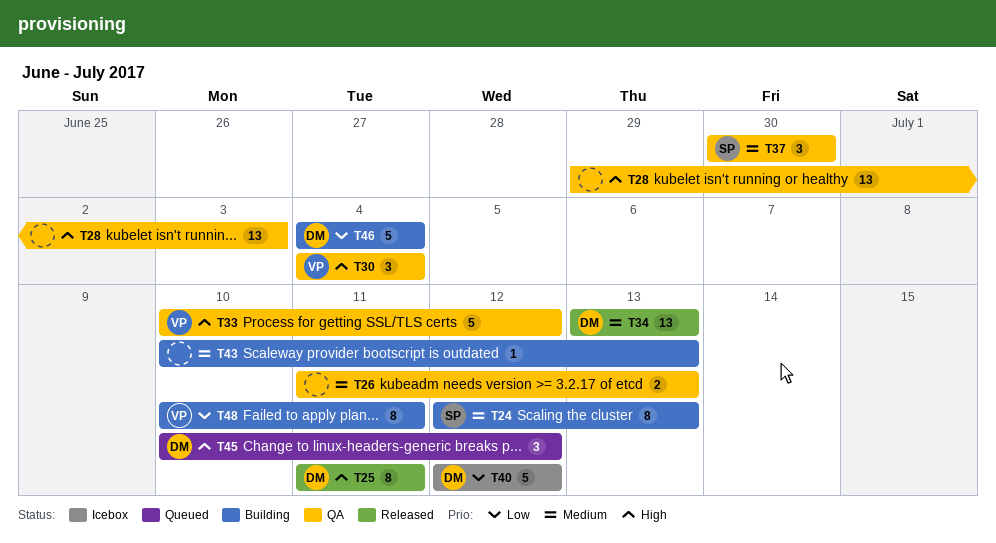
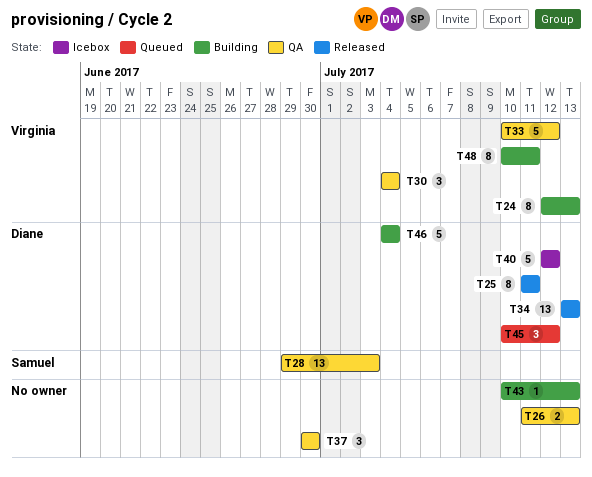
T24, owner: Samuel -> Virginia
T28, owner: none -> Samuel
T37, owner: Samuel -> none

